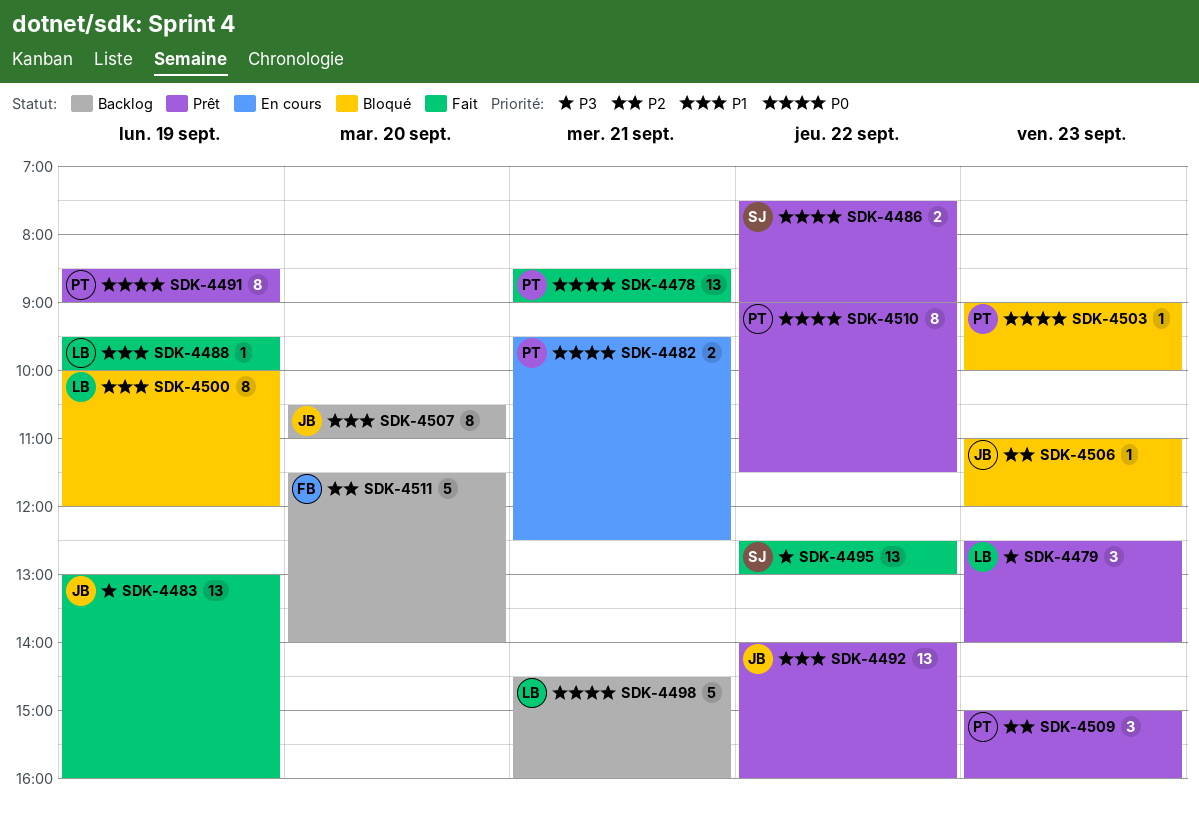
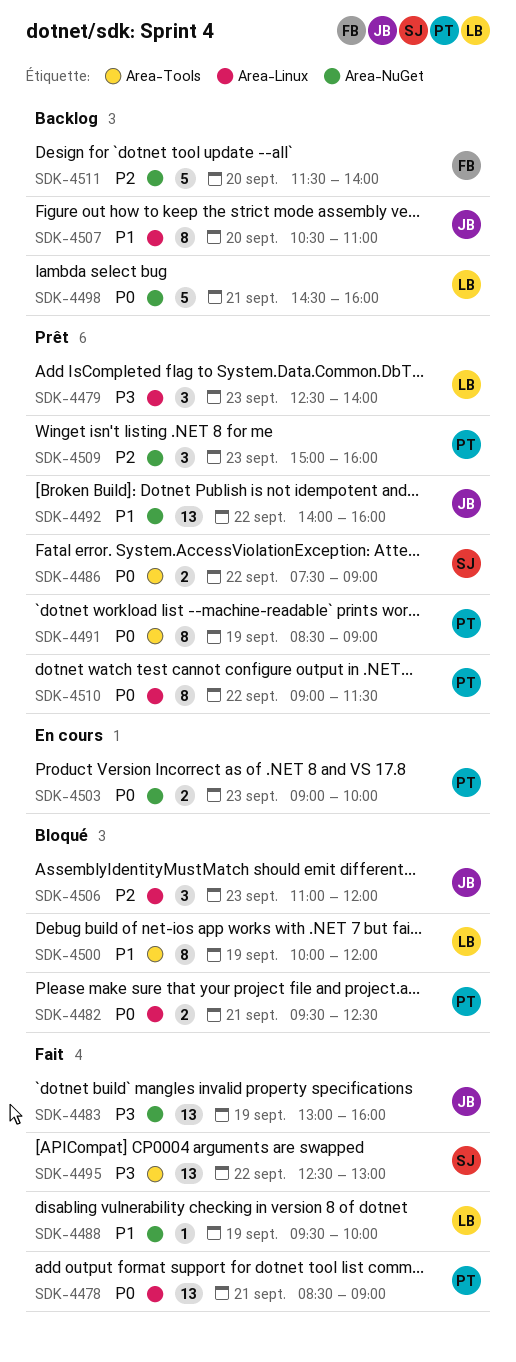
SDK-4482, status: En cours -> Bloqué
SDK-4503, status: Bloqué -> En cours
SDK-4503, estimate: 1 -> 2
SDK-4506, estimate: 1 -> 3

